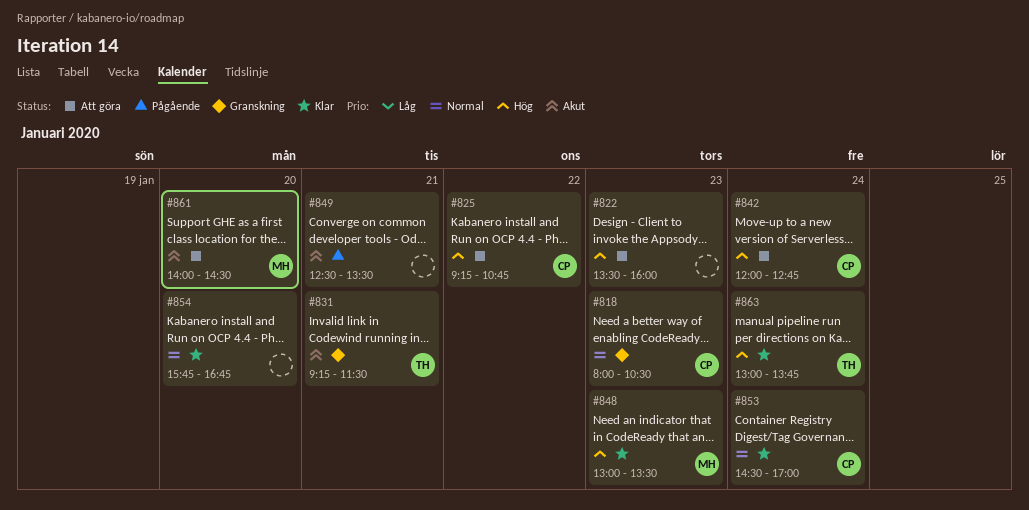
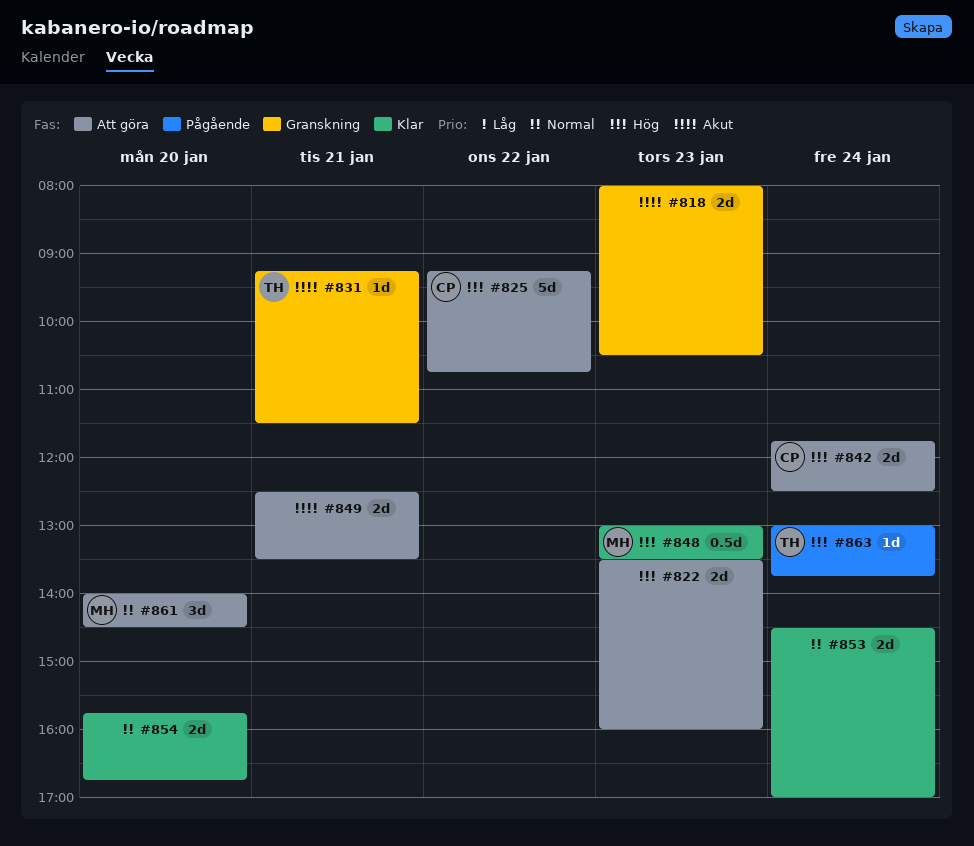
#818, owner: CP -> none
#818, priority: Normal -> Akut
#842, begins: 12:00 -> 11:45
#842, ends: 12:45 -> 12:30
#849, status: Pågående -> Att göra
#853, owner: CP -> none
#861, priority: Akut -> Normal
#863, status: Klar -> Pågående

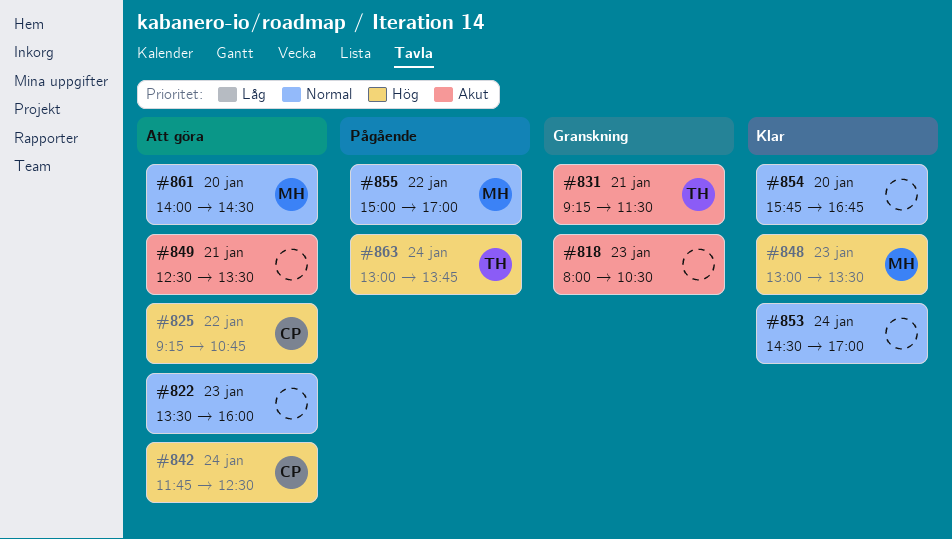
#822, priority: Hög -> Normal
#855: none -> present

